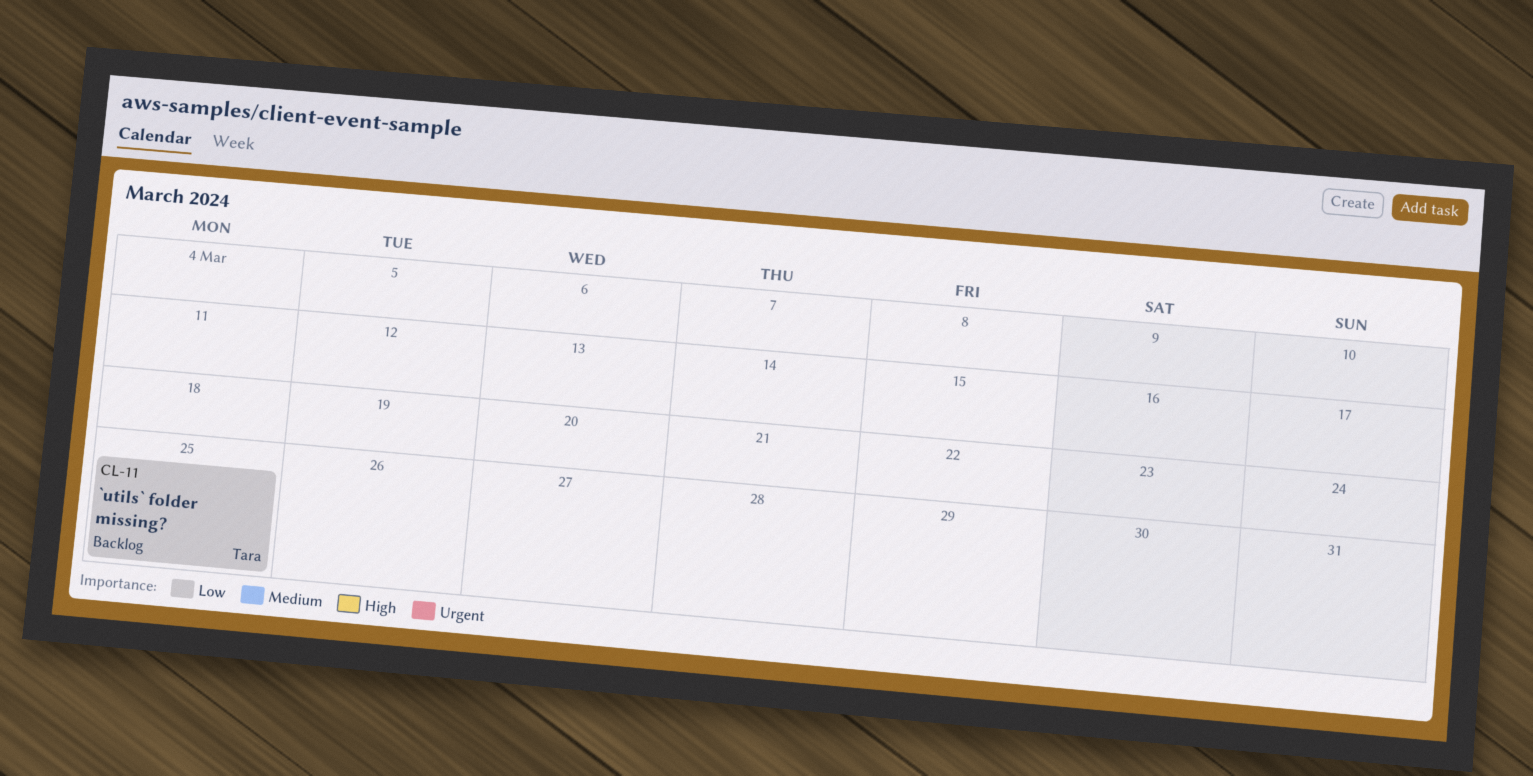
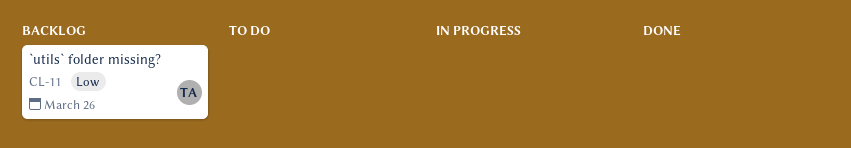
CL-11, due: Mar 25 -> Mar 26

